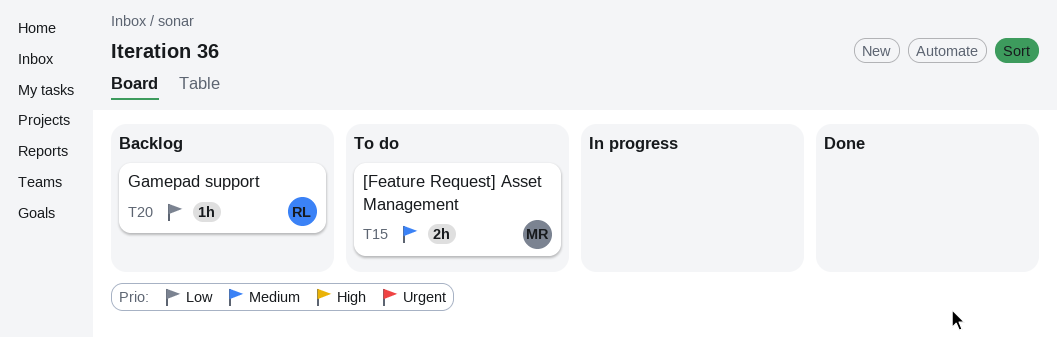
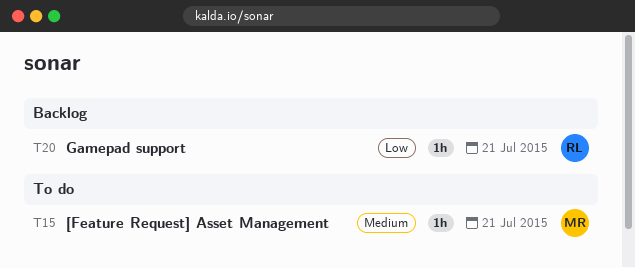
T15, estimate: 2h -> 1h

